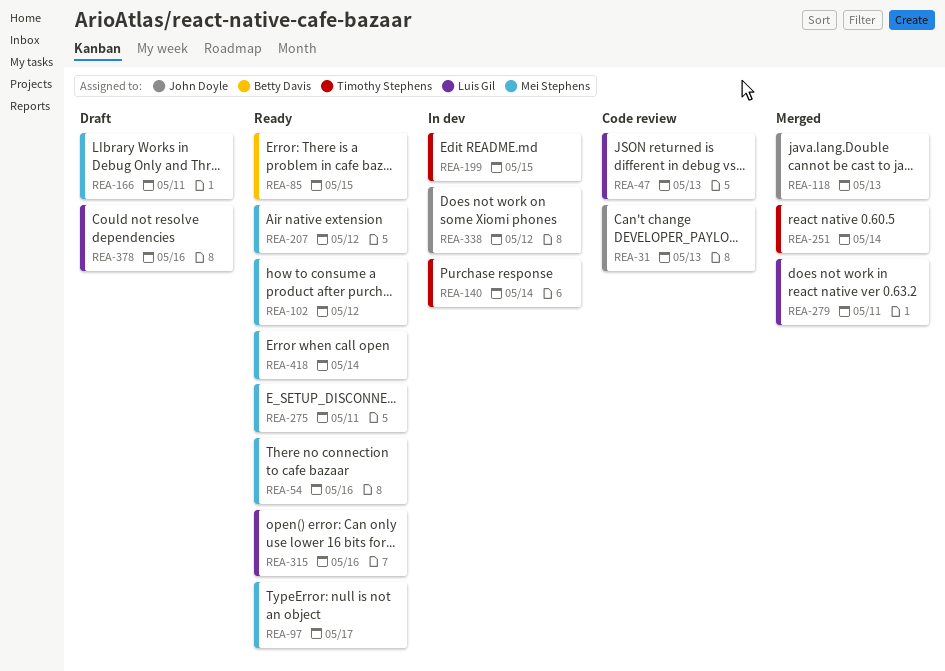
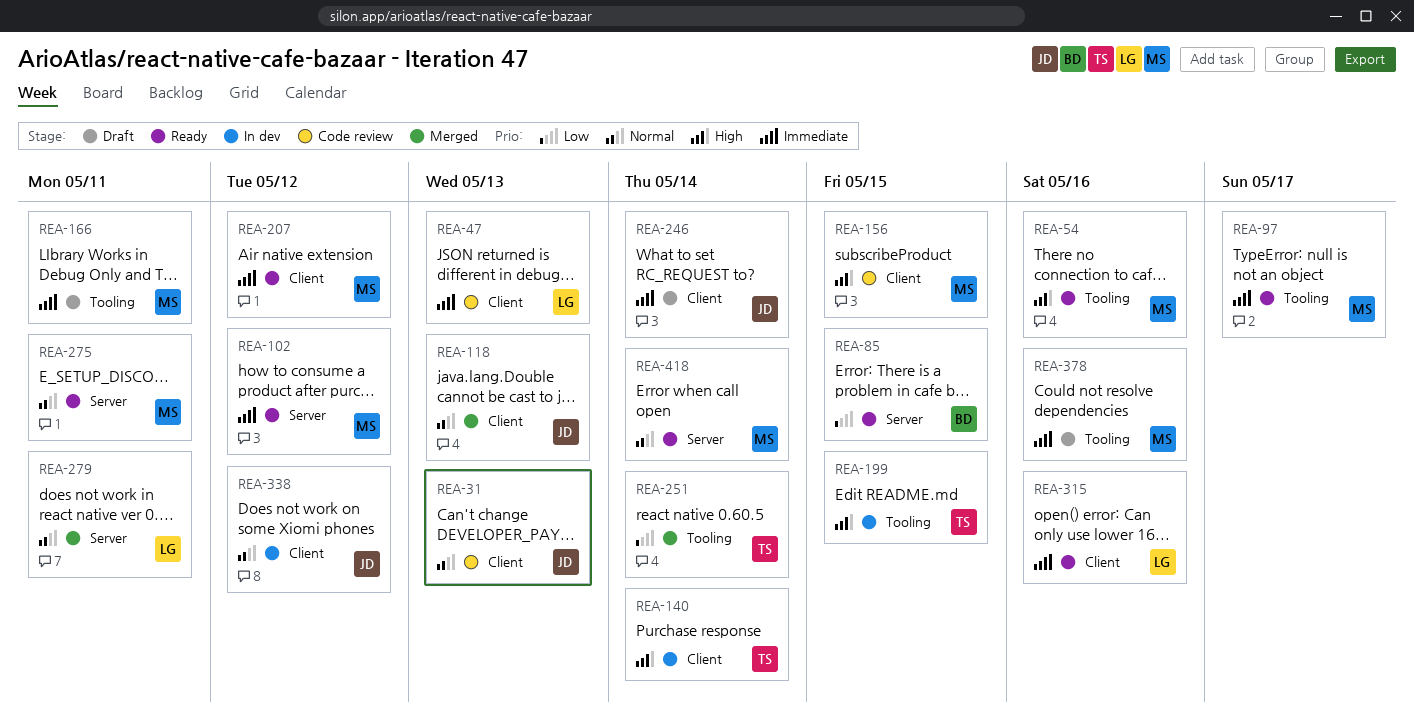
REA-156: none -> present
REA-246: none -> present
REA-378, owner: Luis Gil -> Mei Stephens

